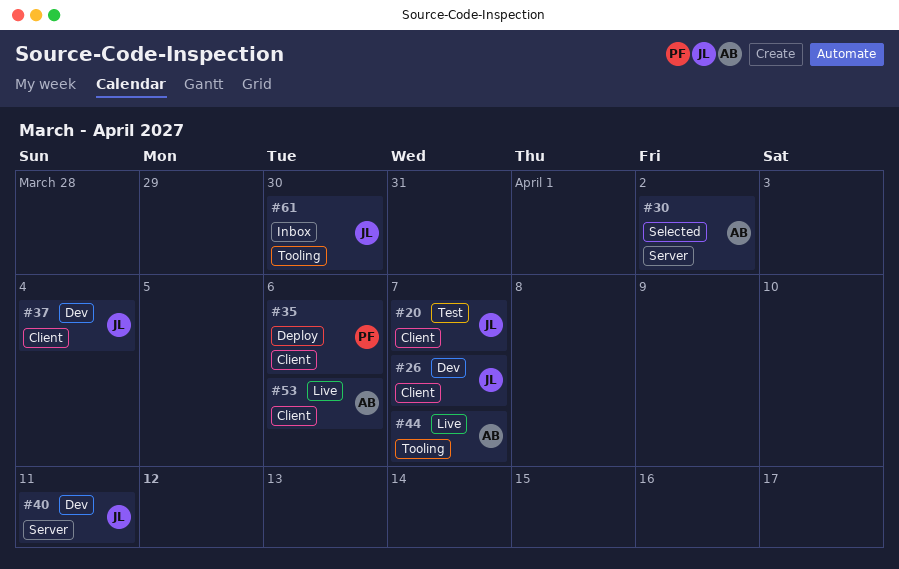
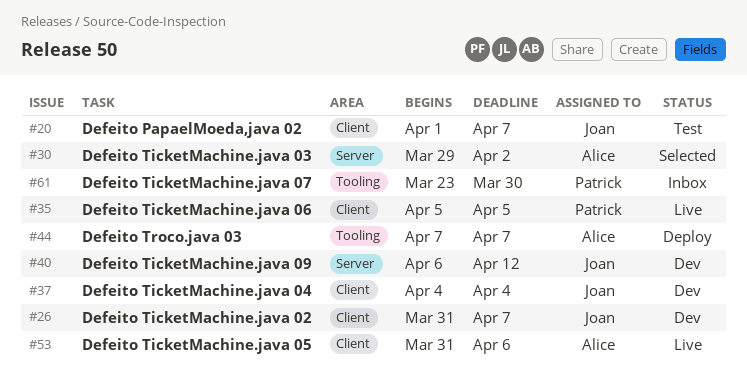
#35, status: Deploy -> Live
#35, due: Apr 6 -> Apr 5
#40, due: Apr 11 -> Apr 12
#44, status: Live -> Deploy
#61, owner: Joan -> Patrick

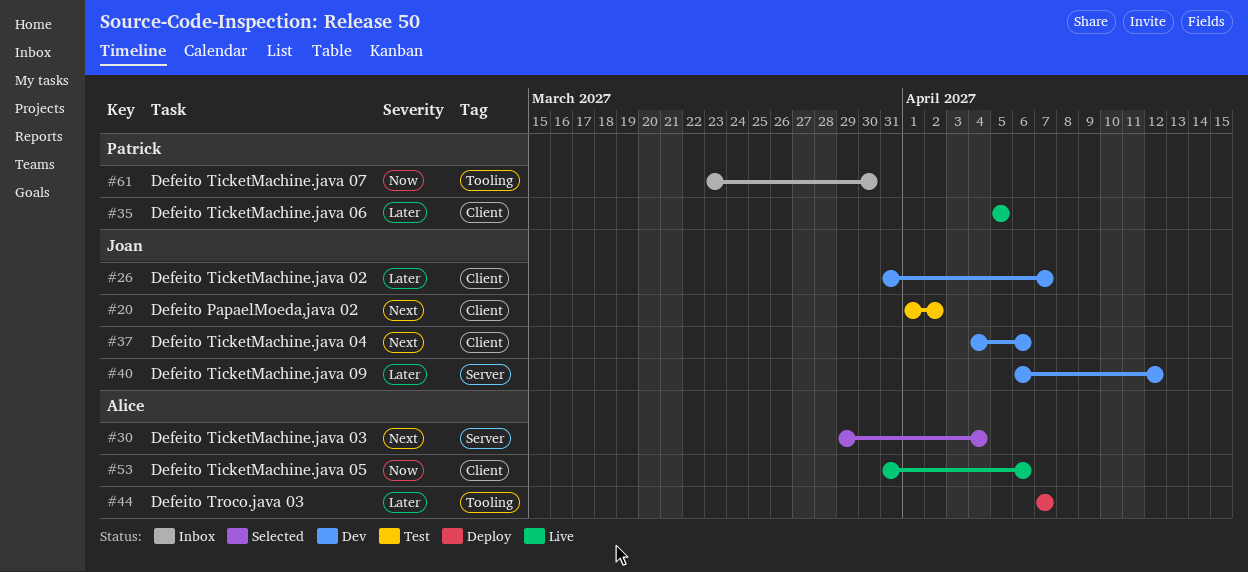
#20, due: Apr 7 -> Apr 2
#30, due: Apr 2 -> Apr 4
#37, due: Apr 4 -> Apr 6

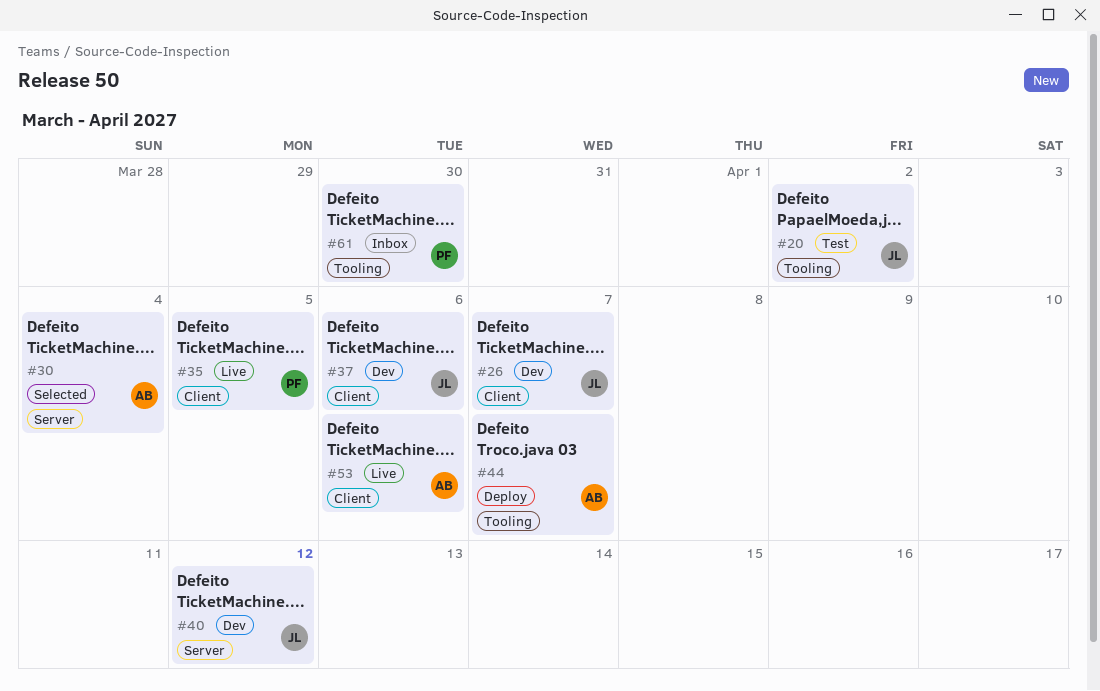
#20, label: Client -> Tooling

